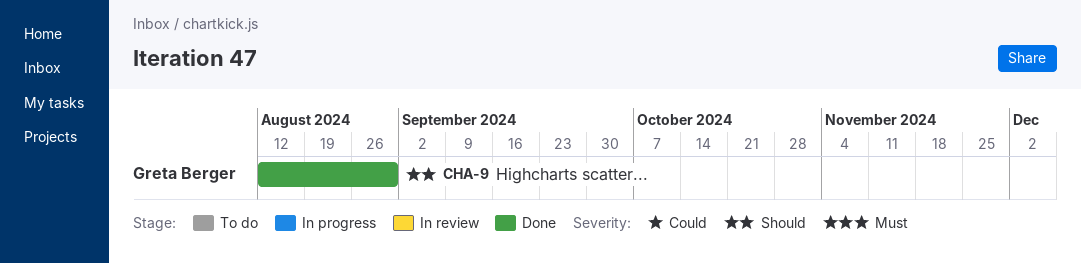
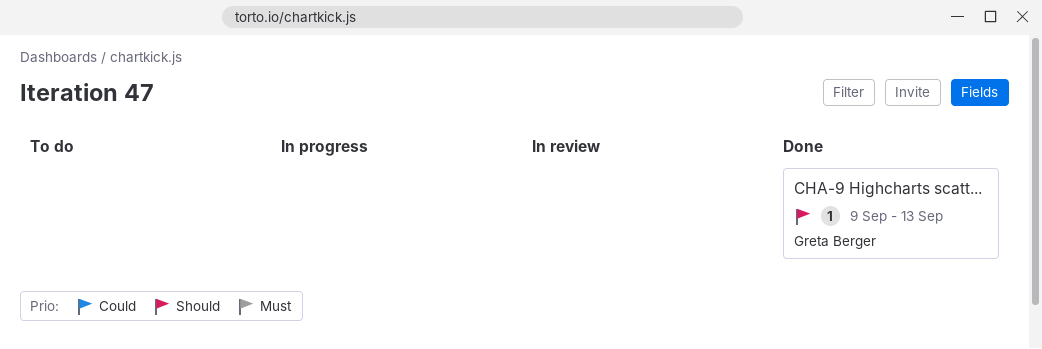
CHA-9, start: Aug 12 -> Sep 9
CHA-9, due: Aug 30 -> Sep 13

